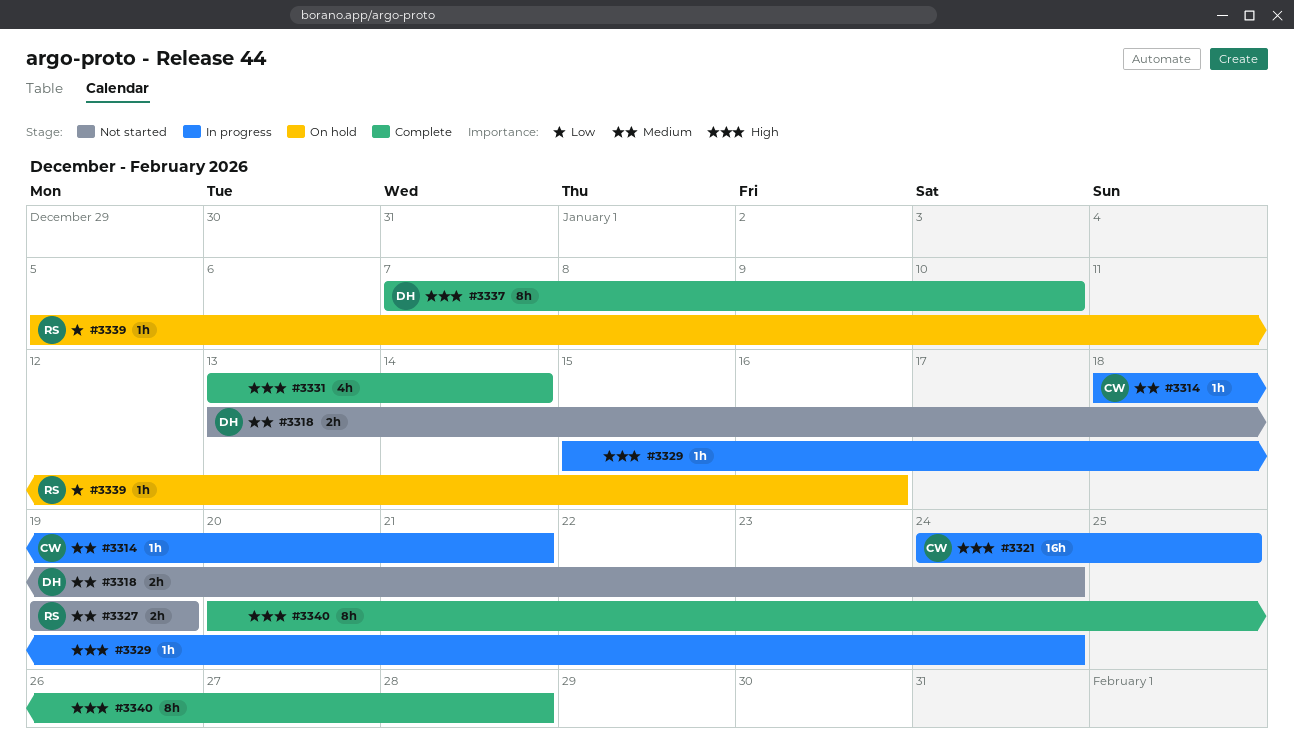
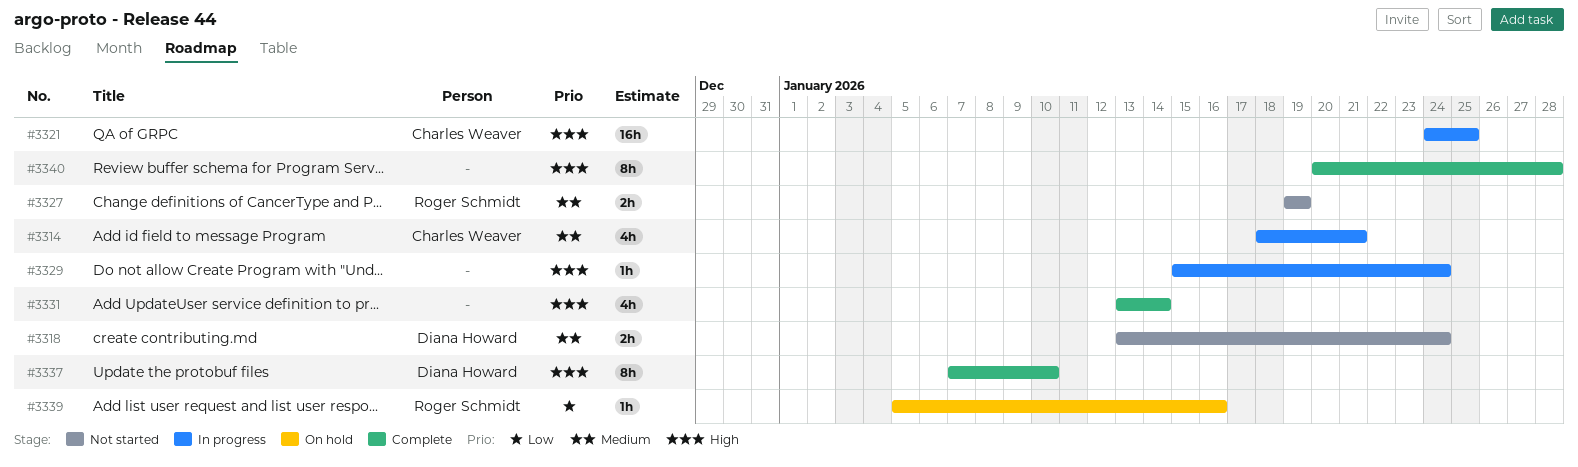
#3314, estimate: 1h -> 4h

